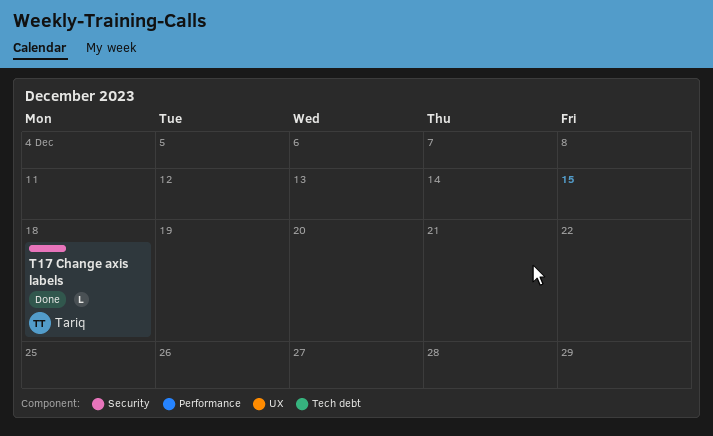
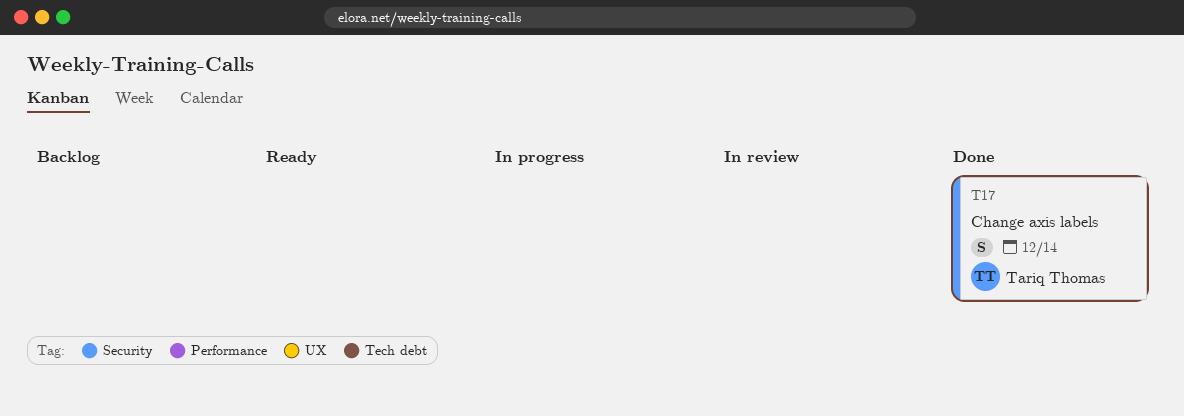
T17, estimate: L -> S
T17, due: Dec 18 -> Dec 14

